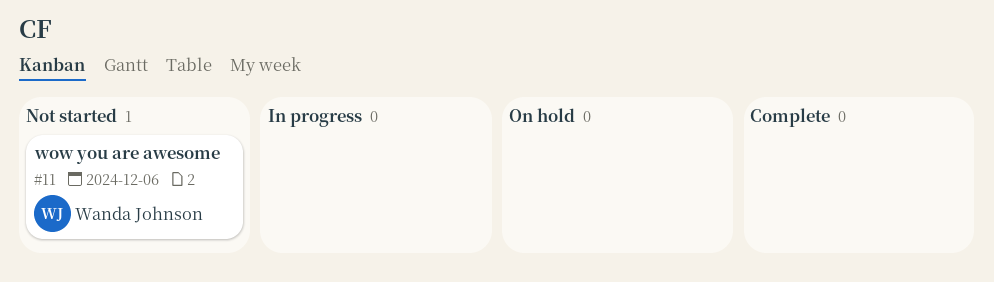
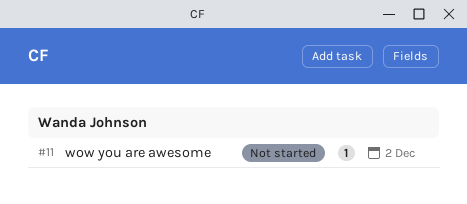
#11, due: Dec 6 -> Dec 2

